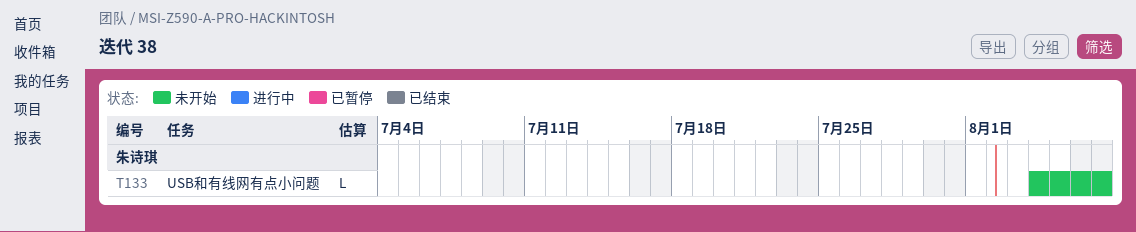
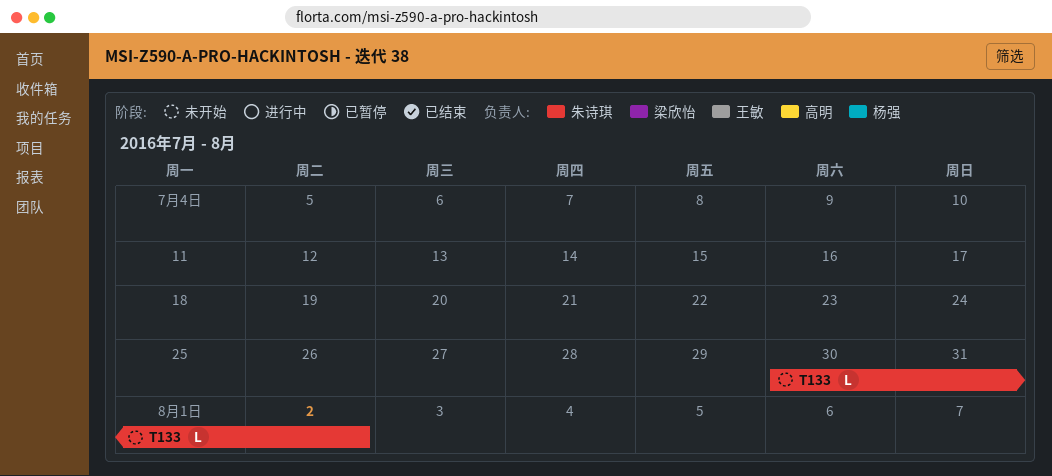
T133, start: Aug 4 -> Jul 30
T133, due: Aug 7 -> Aug 2

